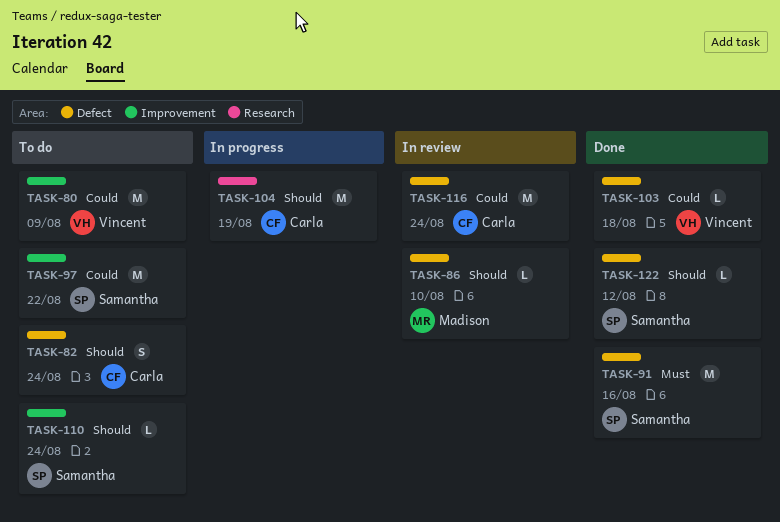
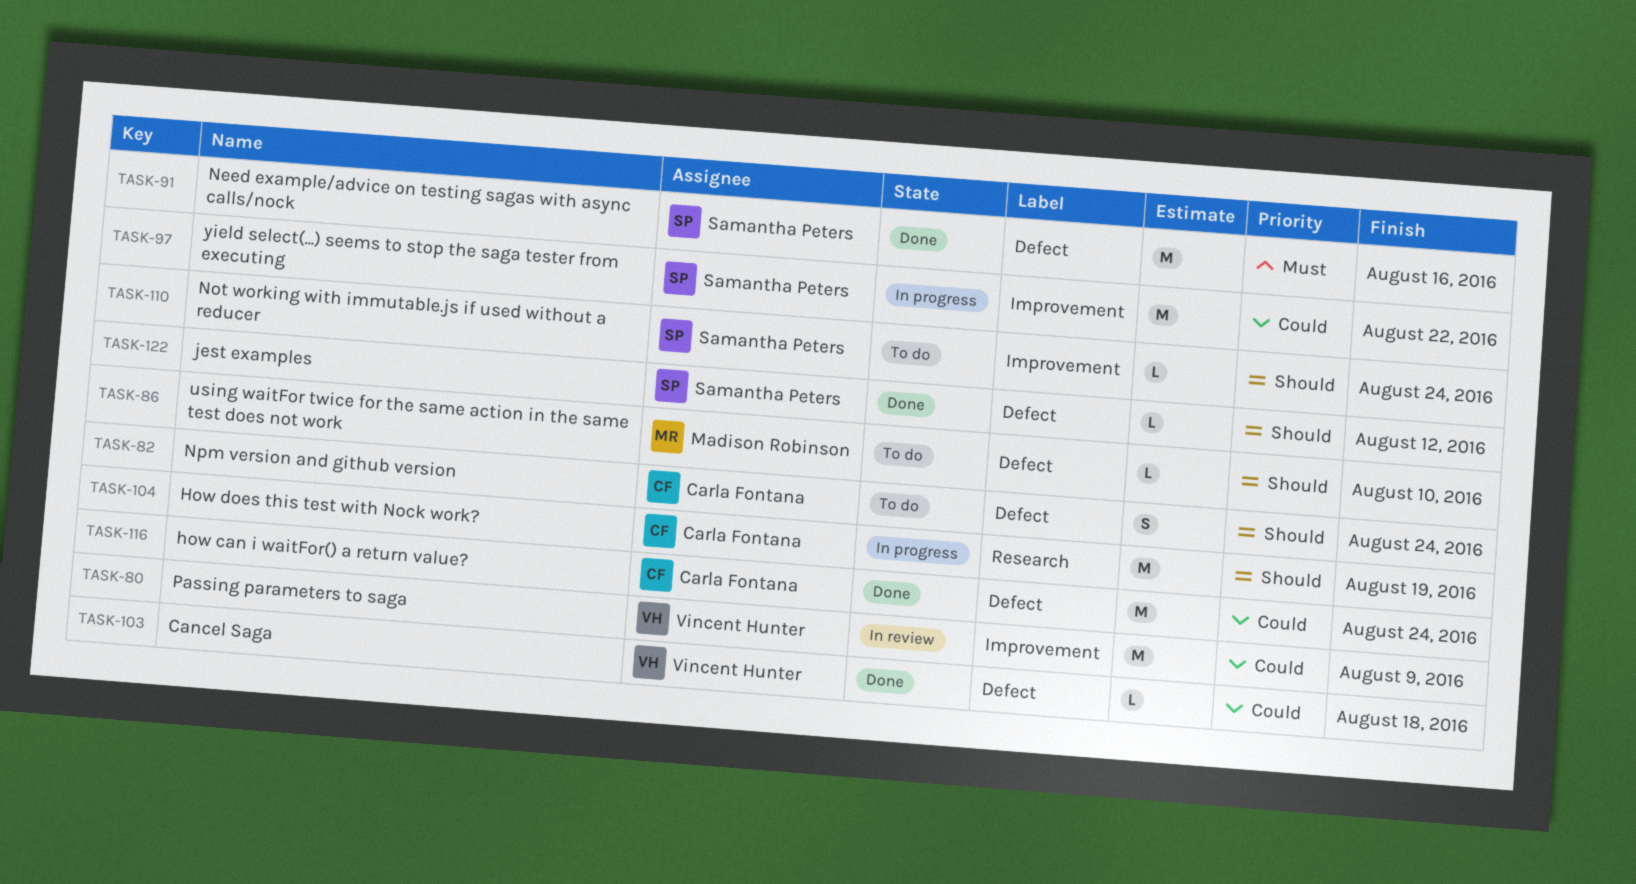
TASK-80, status: To do -> In review
TASK-86, status: In review -> To do
TASK-97, status: To do -> In progress
TASK-116, status: In review -> Done

